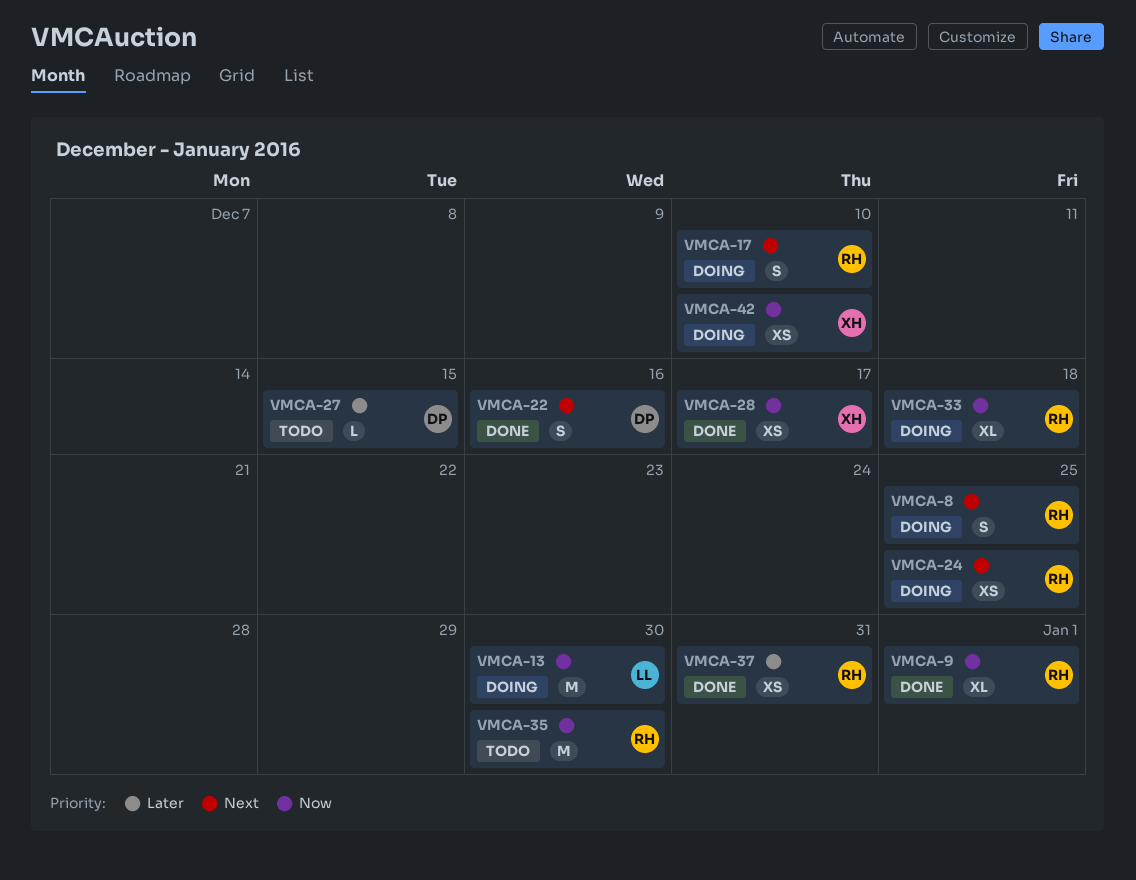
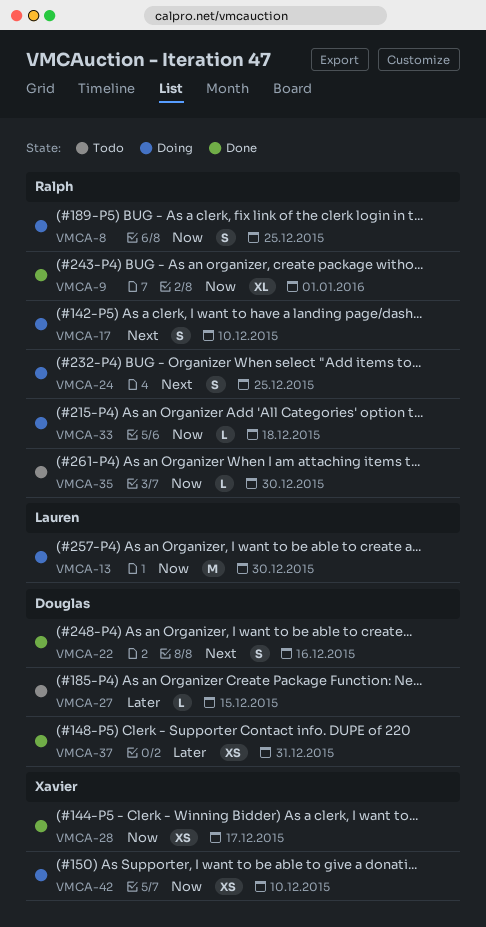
VMCA-8, priority: Next -> Now
VMCA-24, estimate: XS -> S
VMCA-33, estimate: XL -> L
VMCA-35, estimate: M -> L
VMCA-37, owner: Ralph -> Douglas

